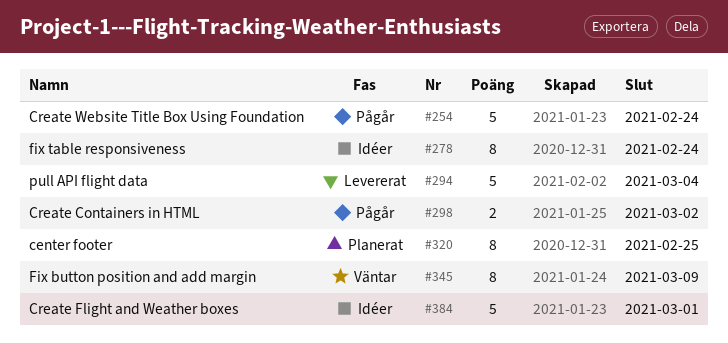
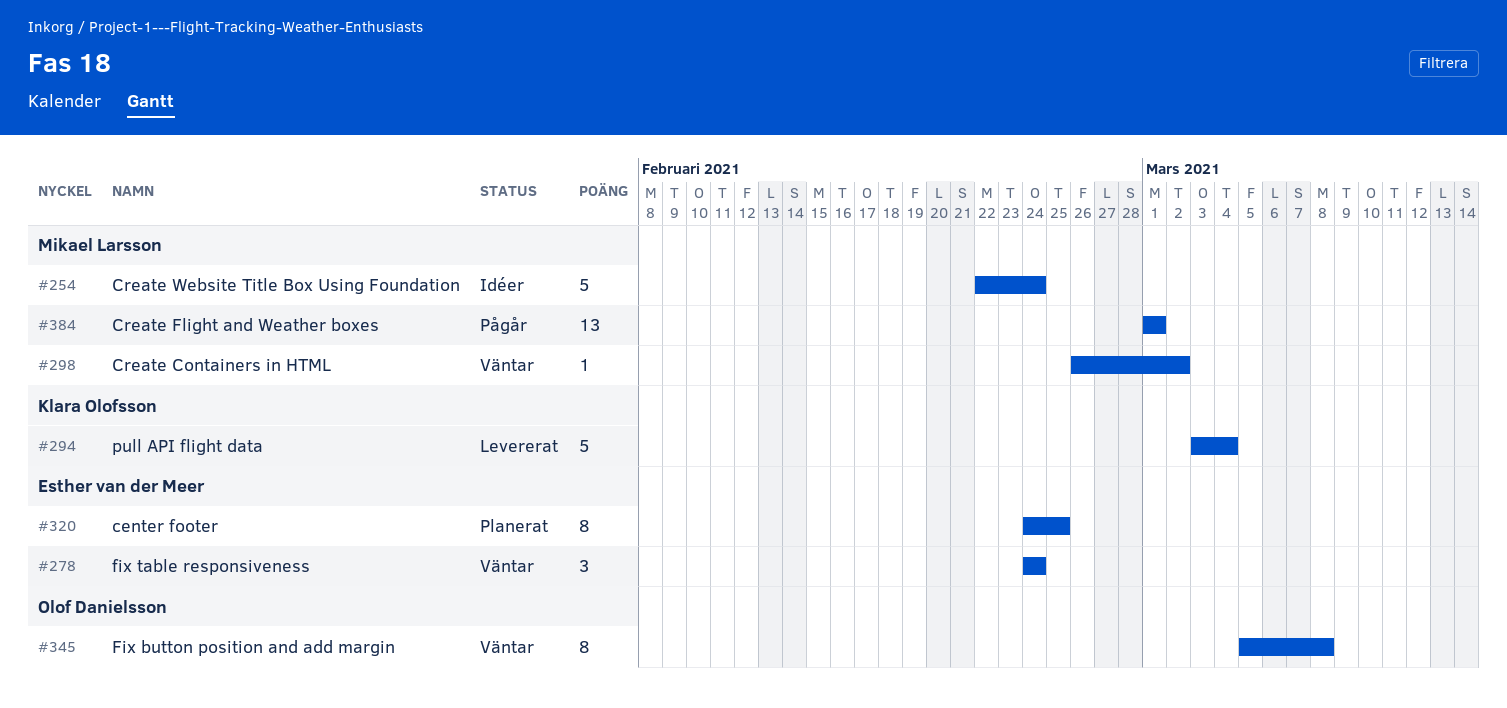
#254, status: Pågår -> Idéer
#278, status: Idéer -> Väntar
#278, estimate: 8 -> 3
#298, status: Pågår -> Väntar
#298, estimate: 2 -> 1
#345, due: Mar 9 -> Mar 8
#384, status: Idéer -> Pågår
#384, estimate: 5 -> 13

